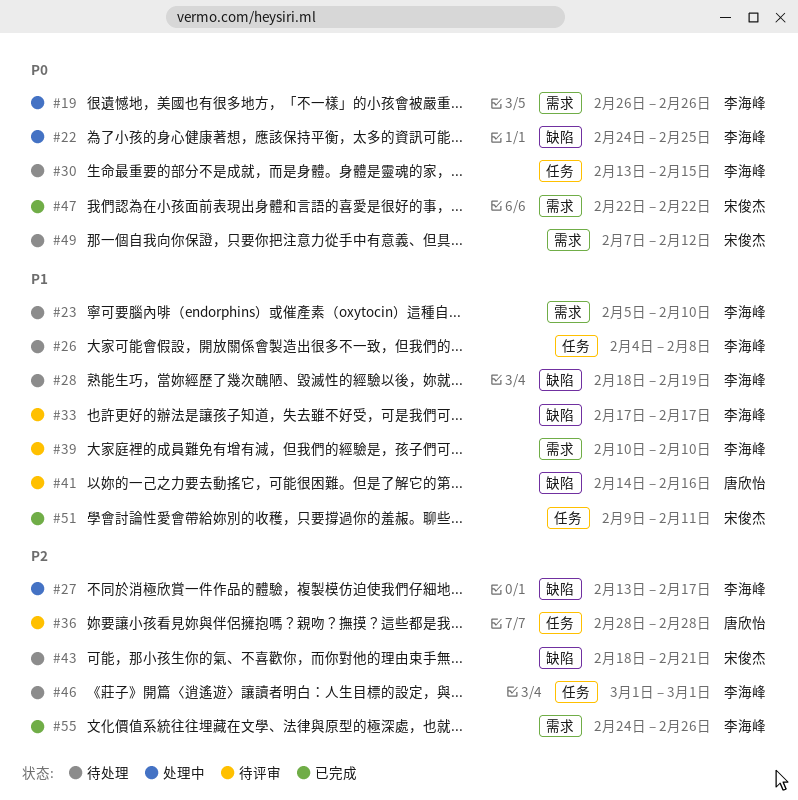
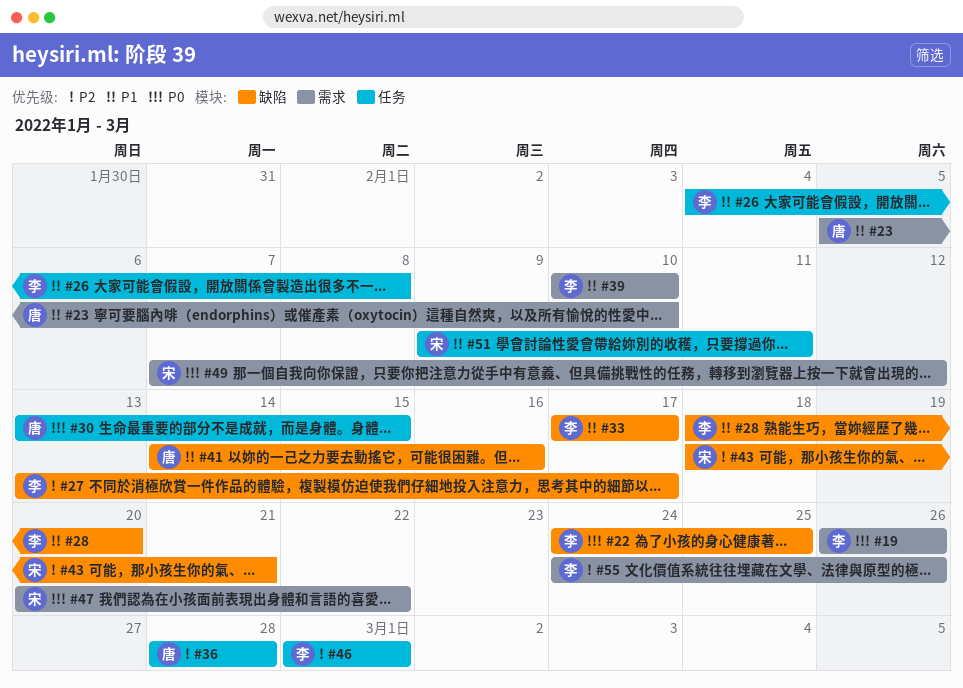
#23, owner: 李海峰 -> 唐欣怡
#28, due: Feb 19 -> Feb 20
#30, owner: 李海峰 -> 唐欣怡
#47, start: Feb 22 -> Feb 20

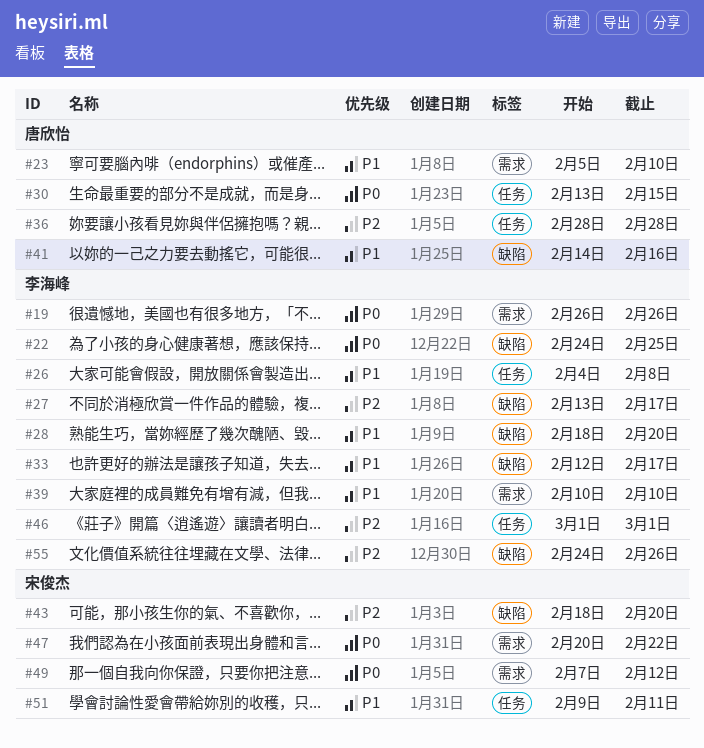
#33, start: Feb 17 -> Feb 12
#43, due: Feb 21 -> Feb 20
#55, label: 需求 -> 缺陷

